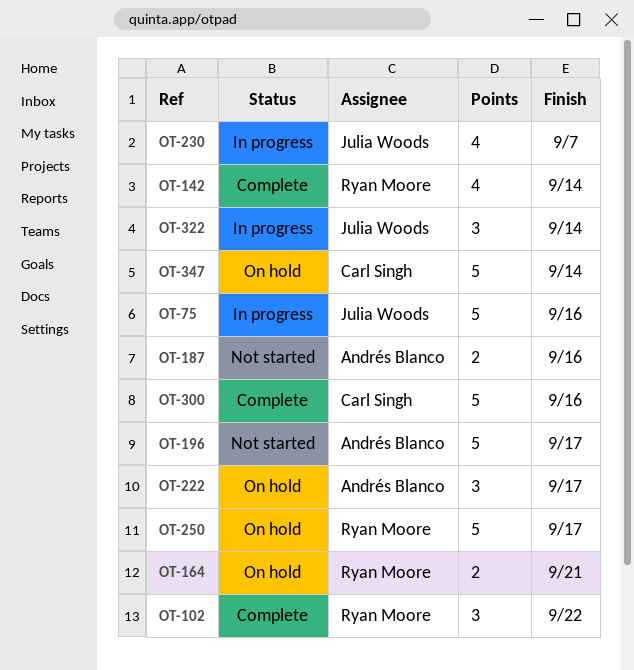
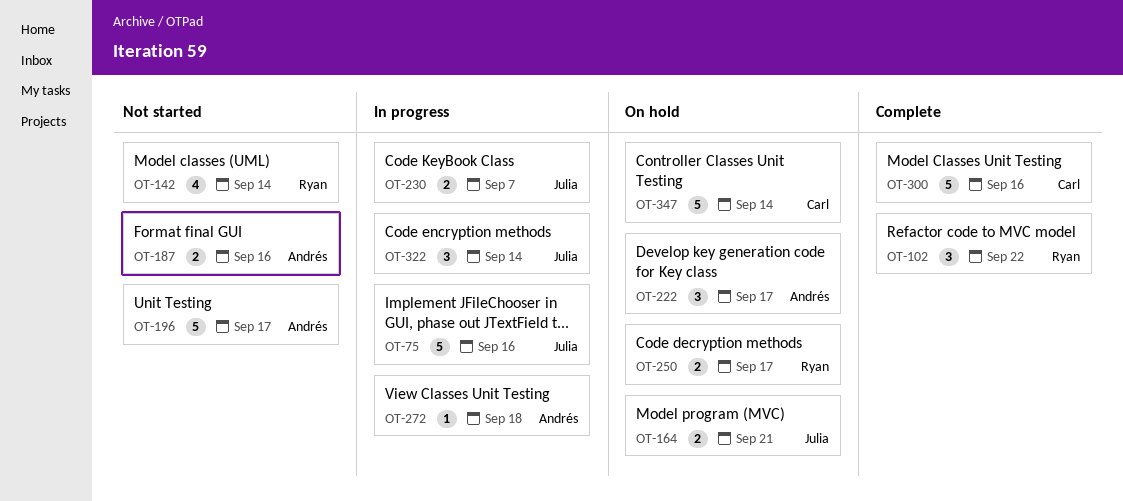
OT-142, status: Complete -> Not started
OT-164, owner: Ryan Moore -> Julia Woods
OT-230, estimate: 4 -> 2
OT-250, estimate: 5 -> 2
OT-272: none -> present

